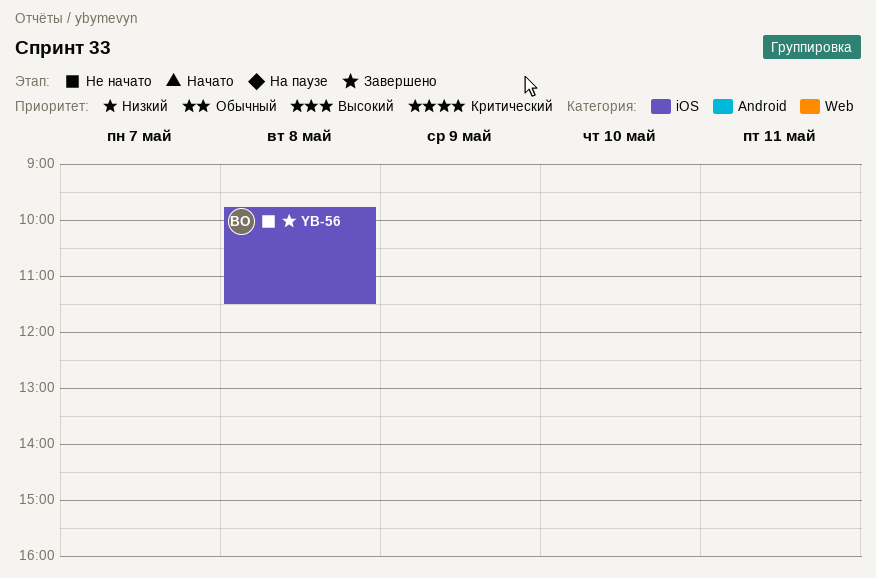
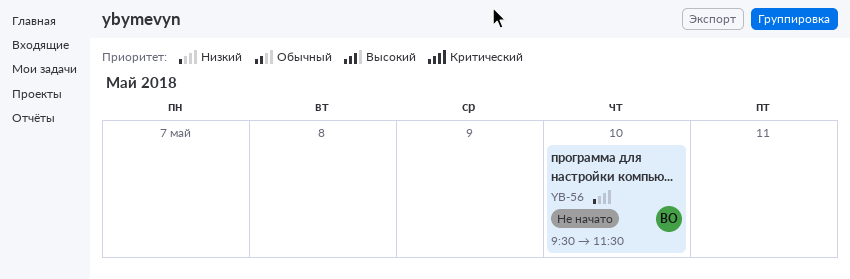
YB-56, day: May 8 -> May 10
YB-56, begins: 09:45 -> 09:30

